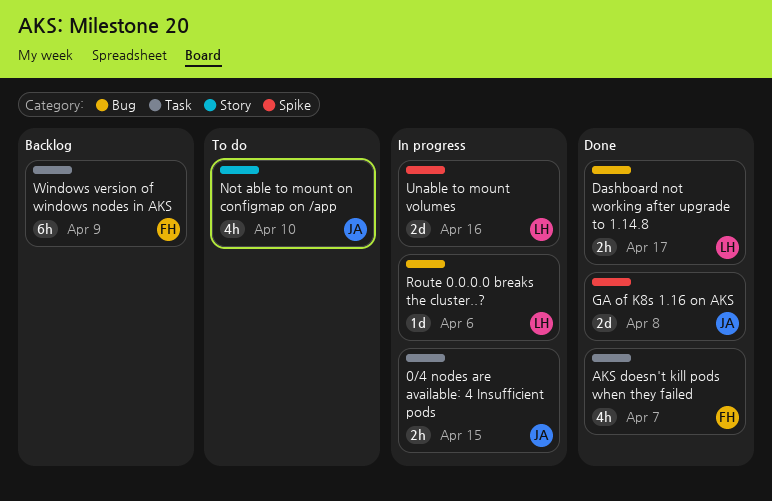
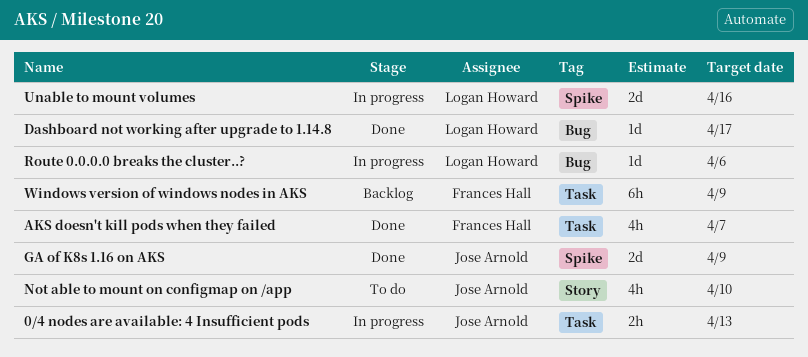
0/4 nodes are available: 4 Insufficient pods, due: Apr 15 -> Apr 13
Dashboard not working after upgrade to 1.14.8, estimate: 2h -> 1d
GA of K8s 1.16 on AKS, due: Apr 8 -> Apr 9

